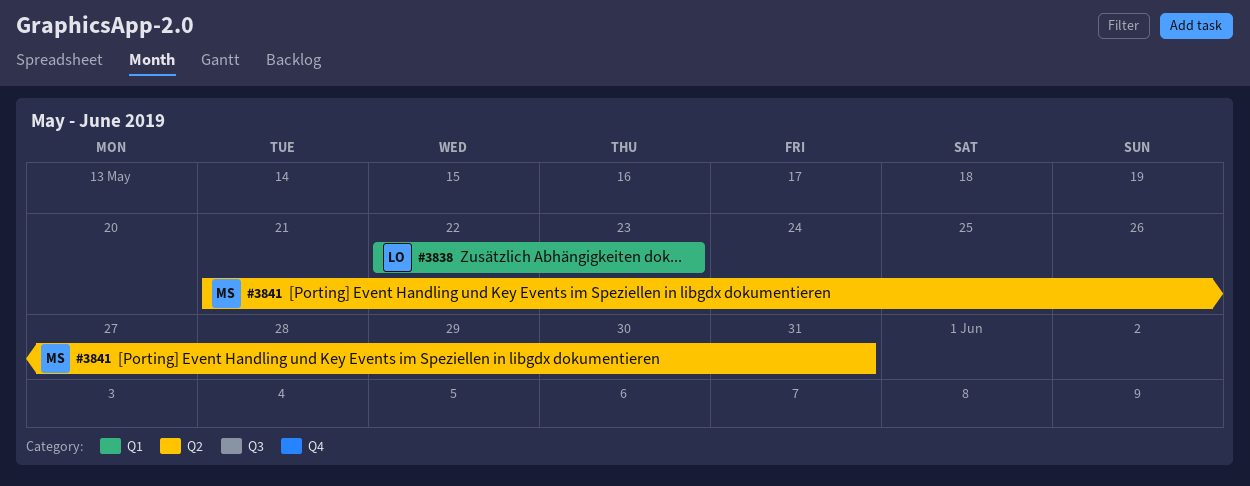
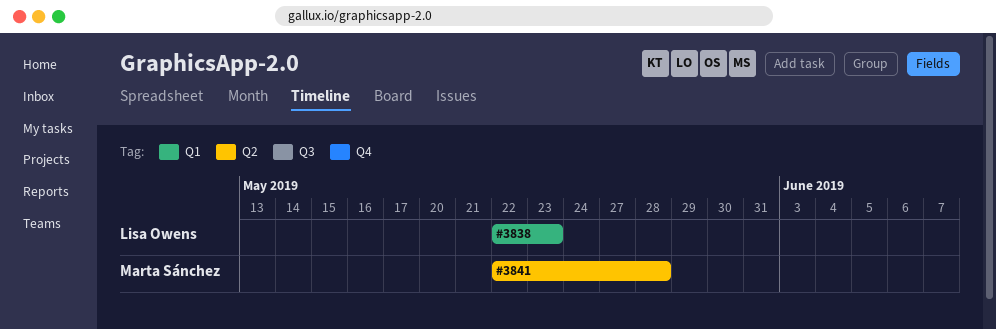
#3841, start: May 21 -> May 22
#3841, due: May 31 -> May 28

